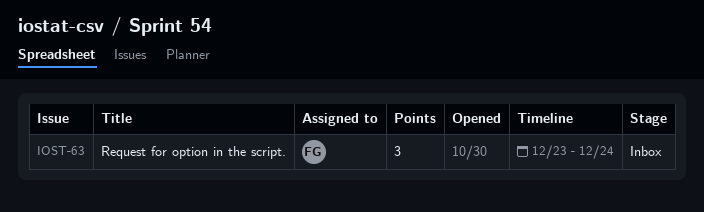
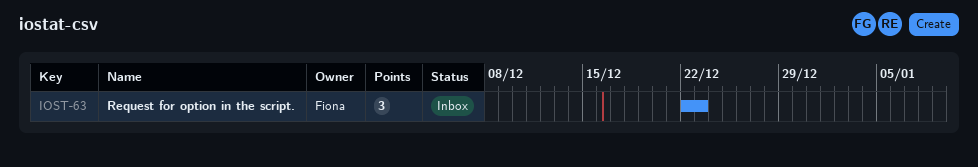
IOST-63, start: Dec 23 -> Dec 22
IOST-63, due: Dec 24 -> Dec 23

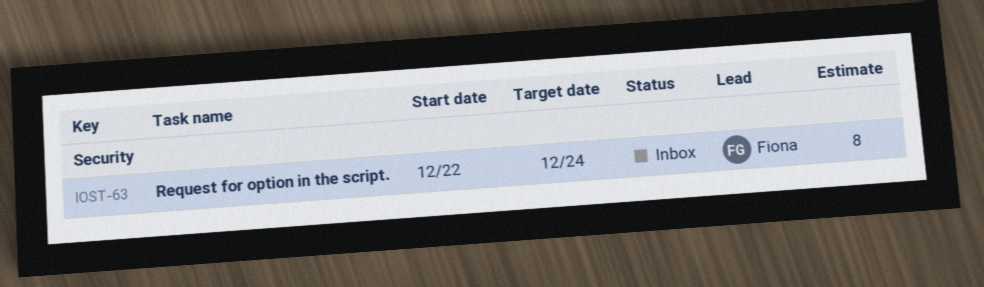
IOST-63, estimate: 3 -> 8
IOST-63, due: Dec 23 -> Dec 24

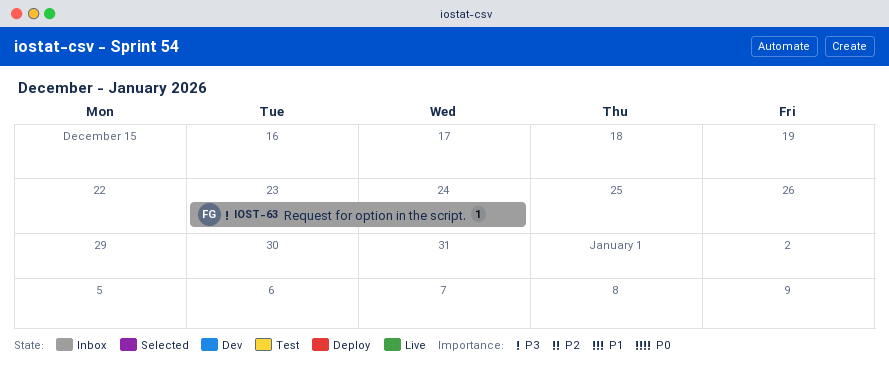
IOST-63, estimate: 8 -> 1
IOST-63, start: Dec 22 -> Dec 23

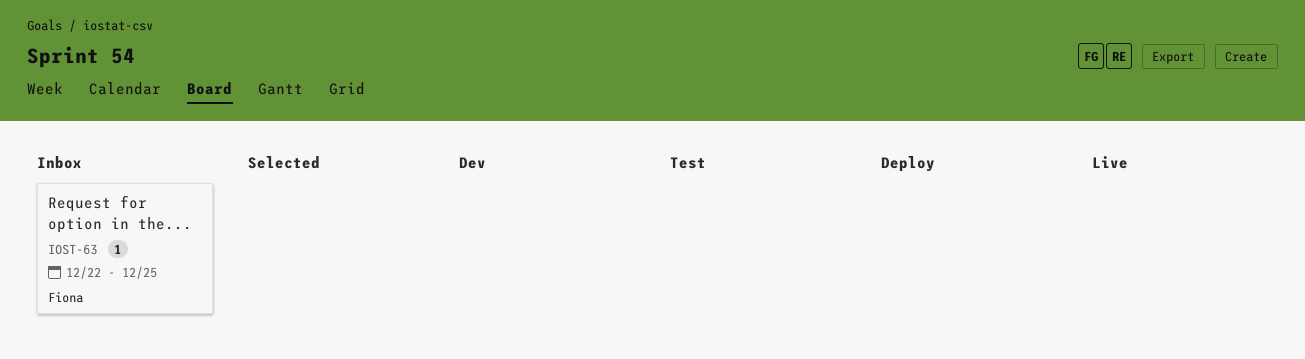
IOST-63, start: Dec 23 -> Dec 22
IOST-63, due: Dec 24 -> Dec 25

